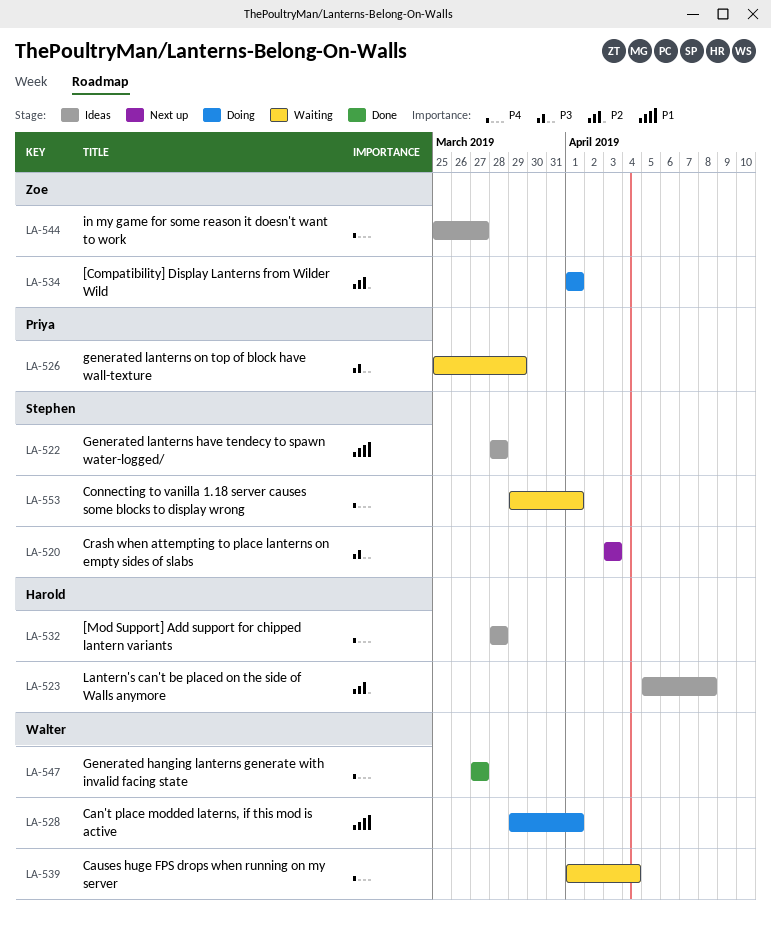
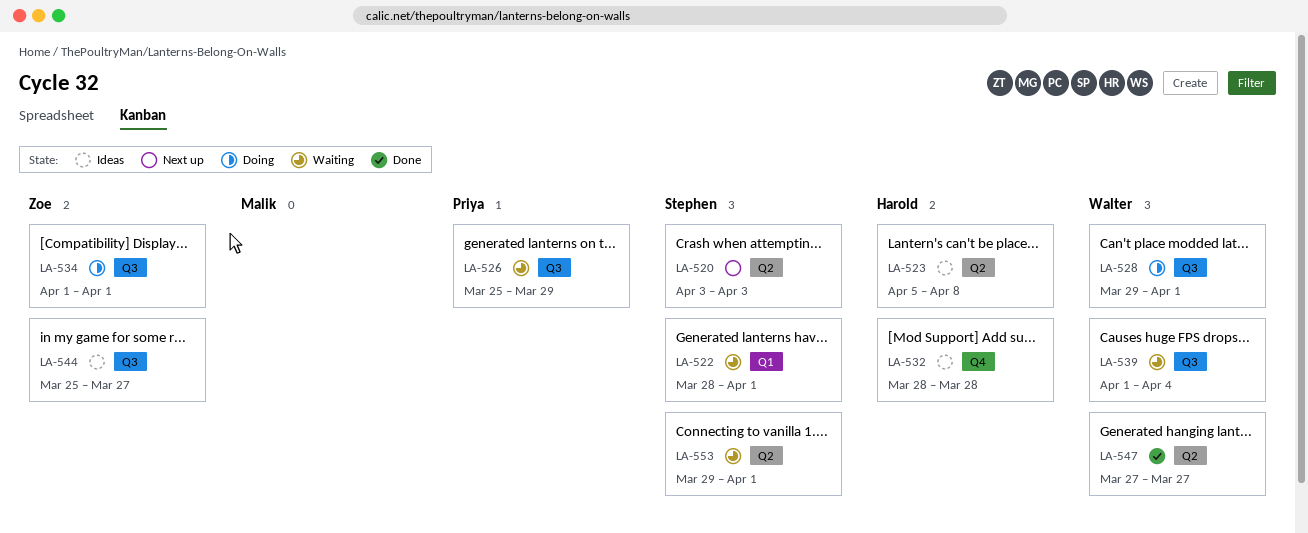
LA-522, status: Ideas -> Waiting
LA-522, due: Mar 28 -> Apr 1

